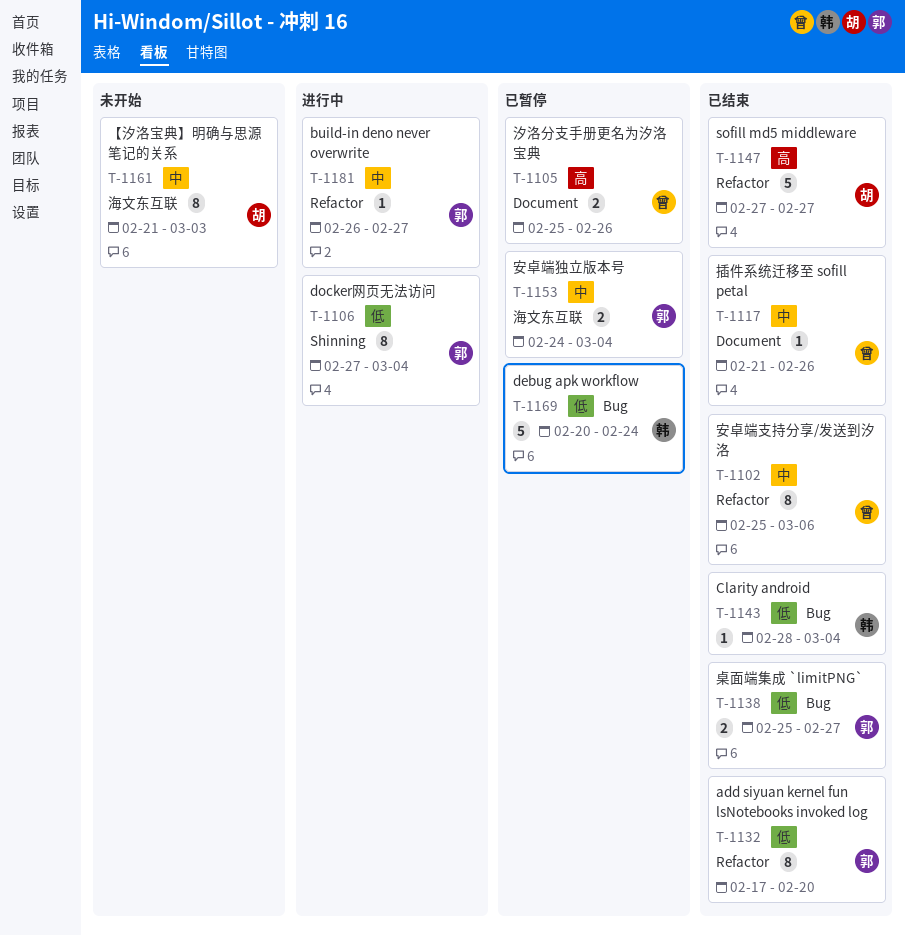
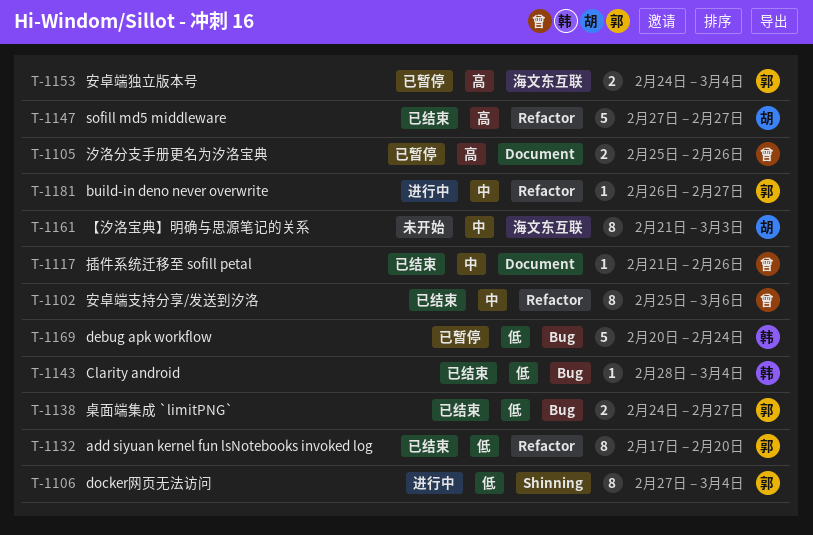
T-1138, start: Feb 25 -> Feb 24
T-1153, priority: 中 -> 高

